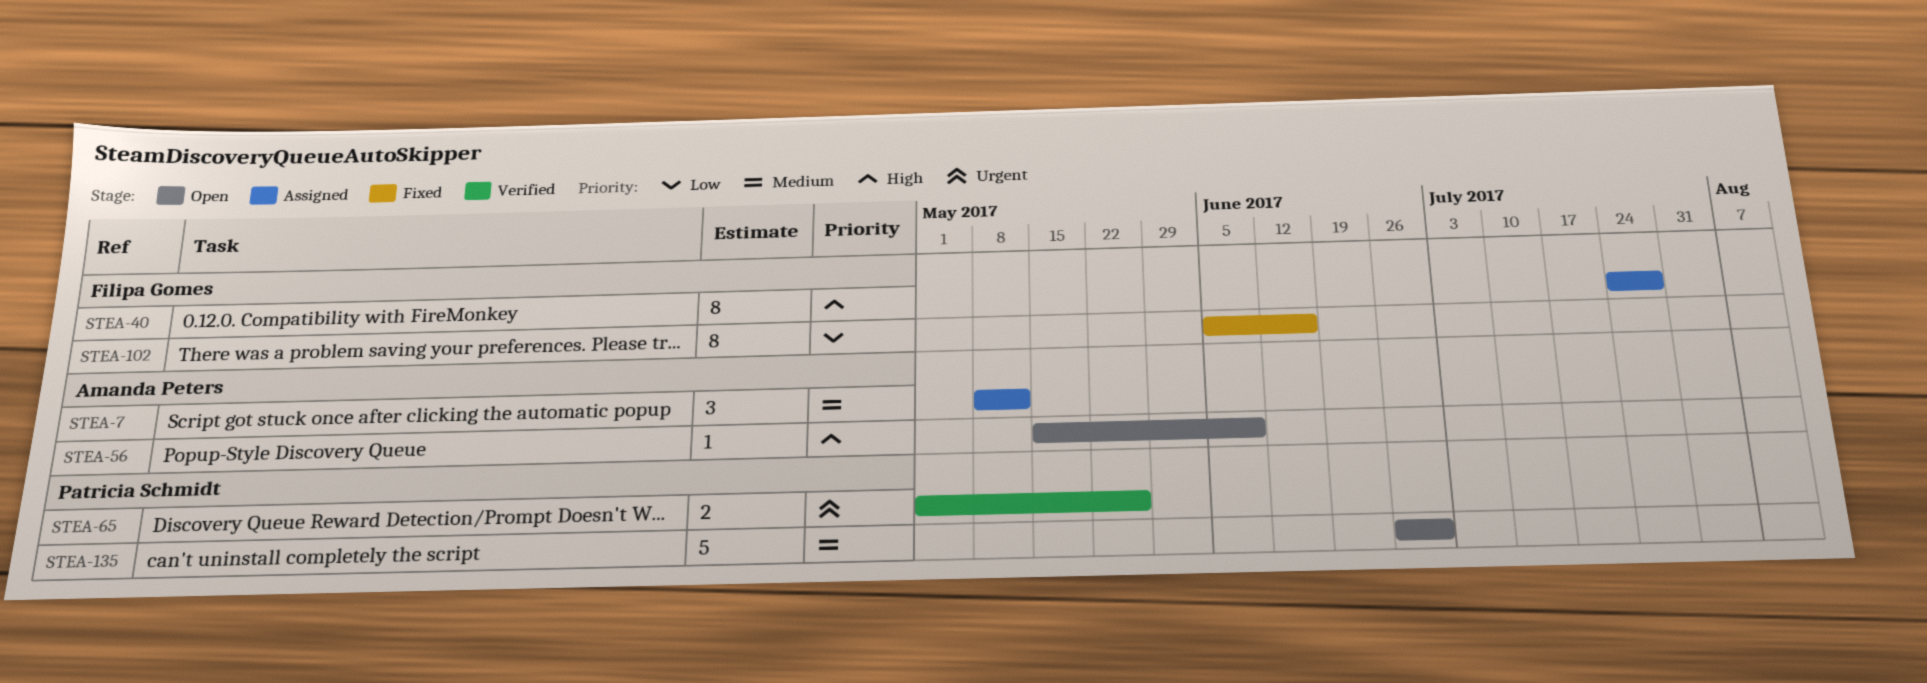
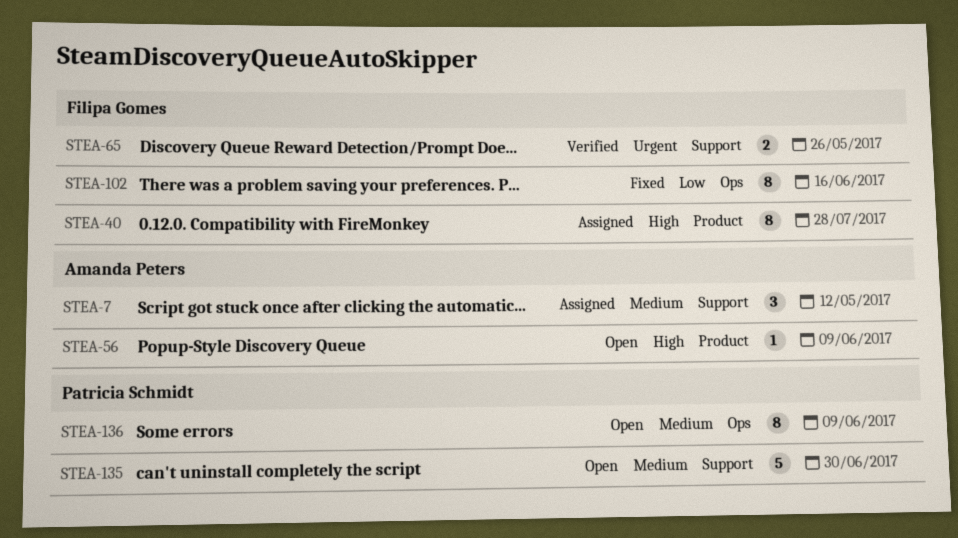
STEA-65, owner: Patricia Schmidt -> Filipa Gomes
STEA-136: none -> present

